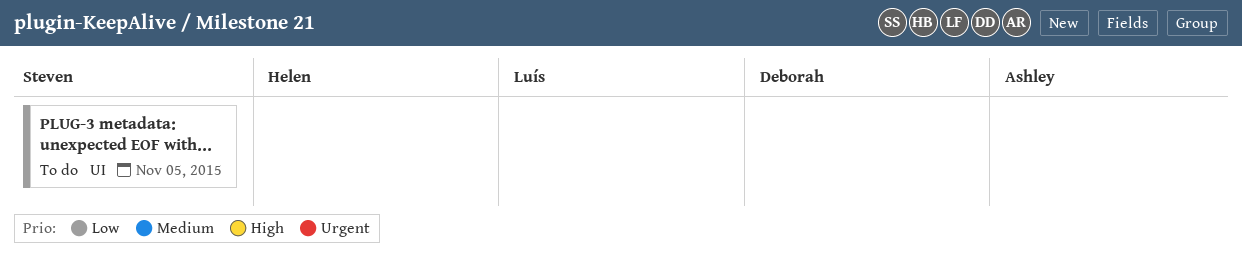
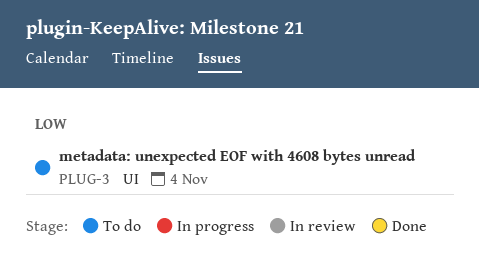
PLUG-3, due: Nov 5 -> Nov 4

